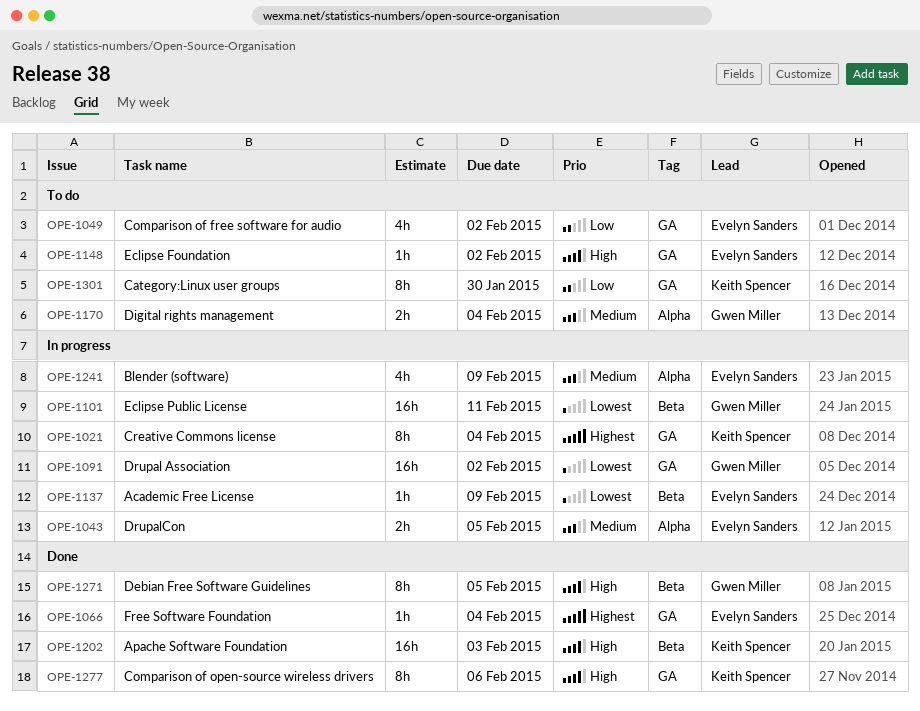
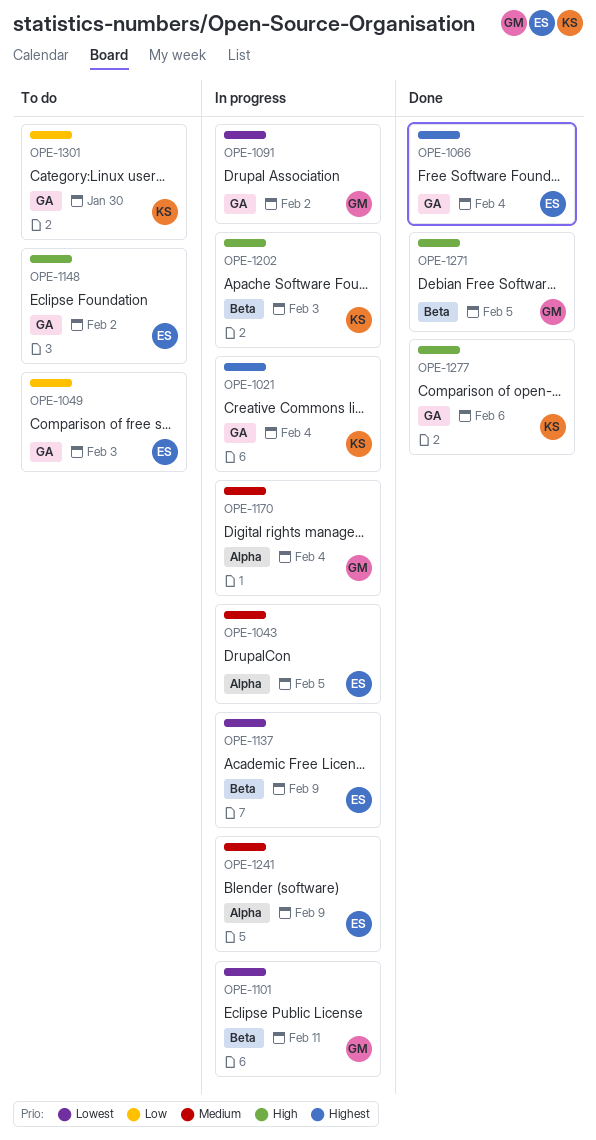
OPE-1049, due: Feb 2 -> Feb 3
OPE-1170, status: To do -> In progress
OPE-1202, status: Done -> In progress

